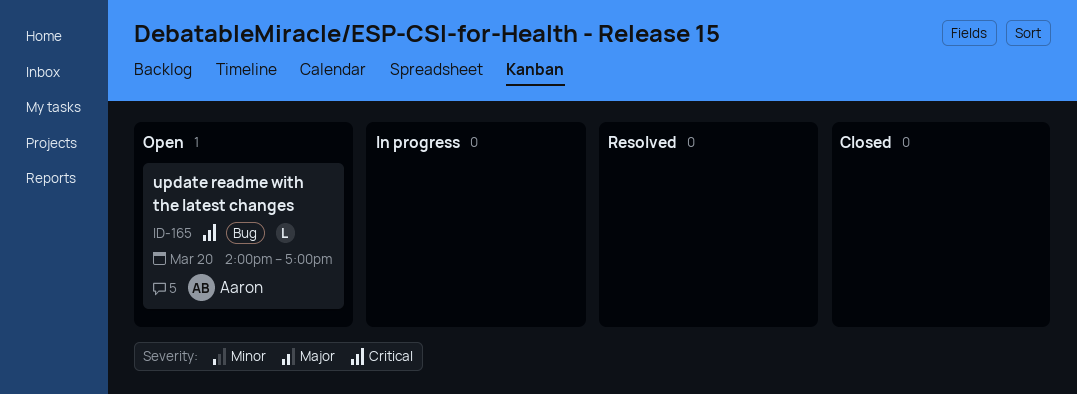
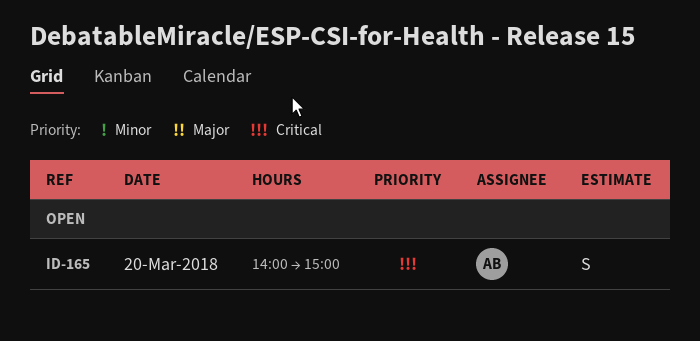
ID-165, estimate: L -> S
ID-165, ends: 17:00 -> 15:00

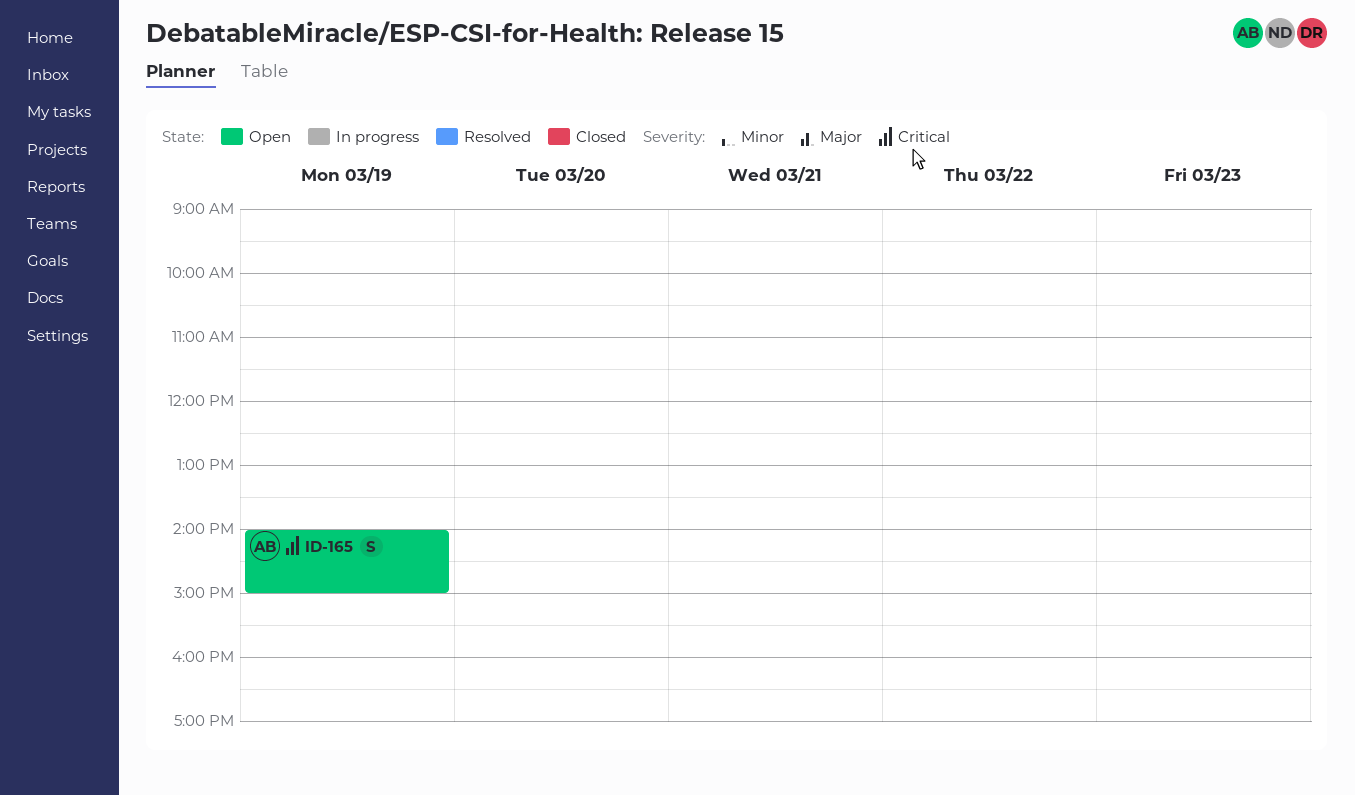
ID-165, day: Mar 20 -> Mar 19

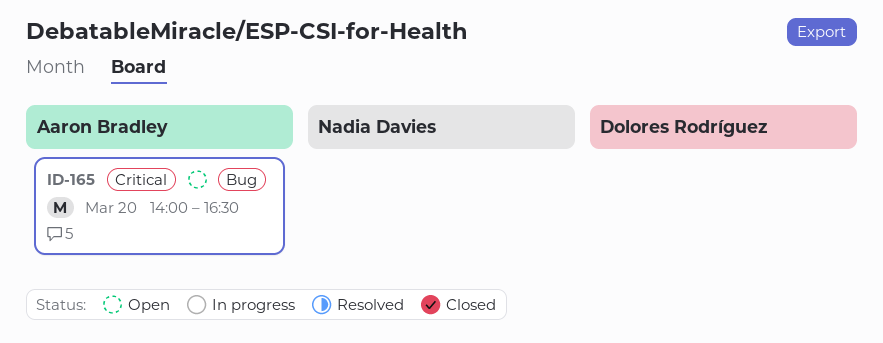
ID-165, estimate: S -> M
ID-165, day: Mar 19 -> Mar 20
ID-165, ends: 15:00 -> 16:30

